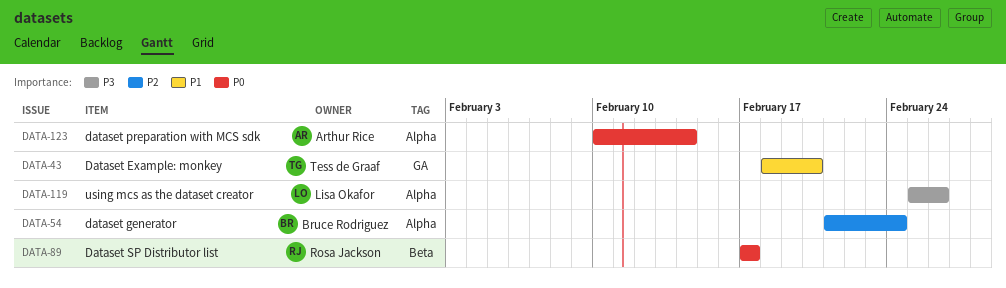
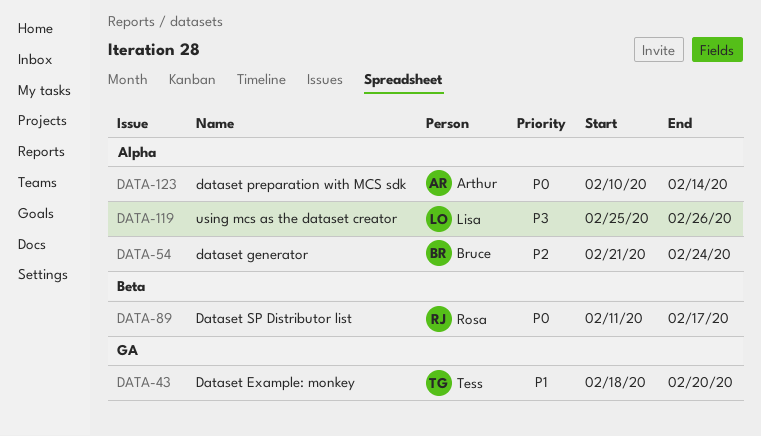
DATA-89, start: Feb 17 -> Feb 11

